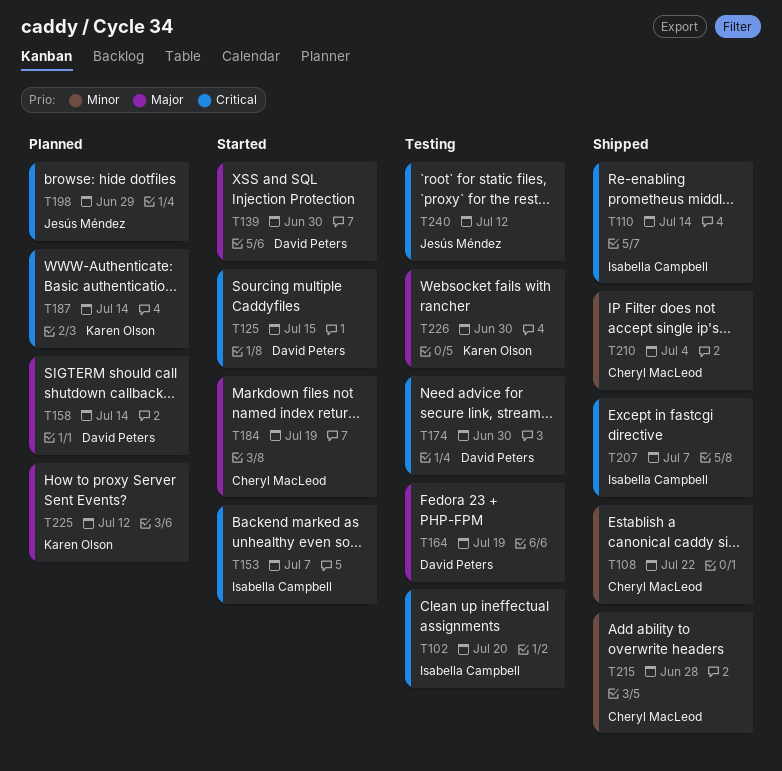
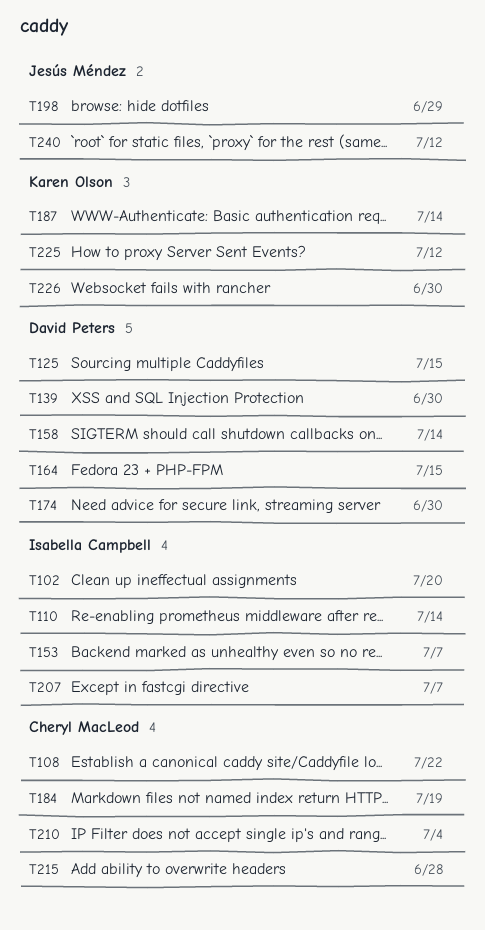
T164, due: Jul 19 -> Jul 15

